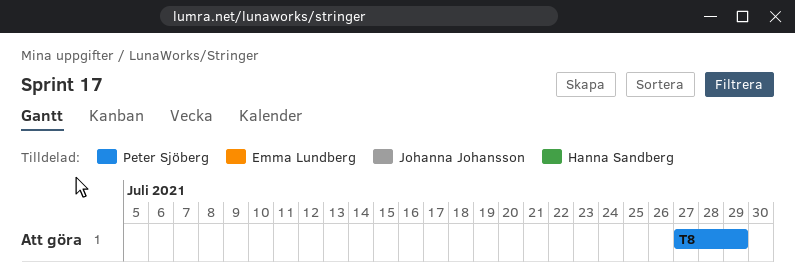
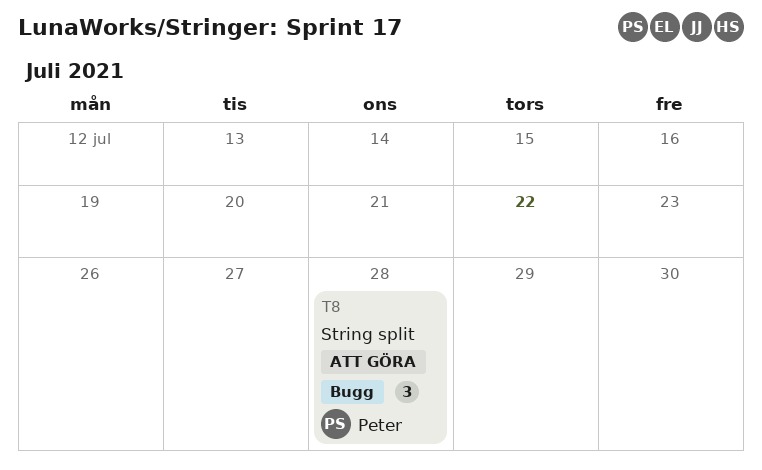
T8, due: Jul 29 -> Jul 28

